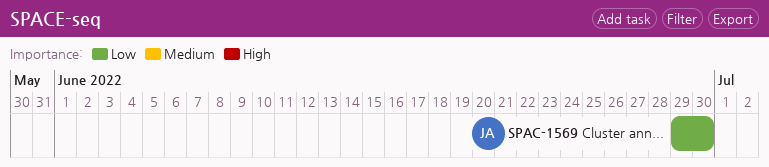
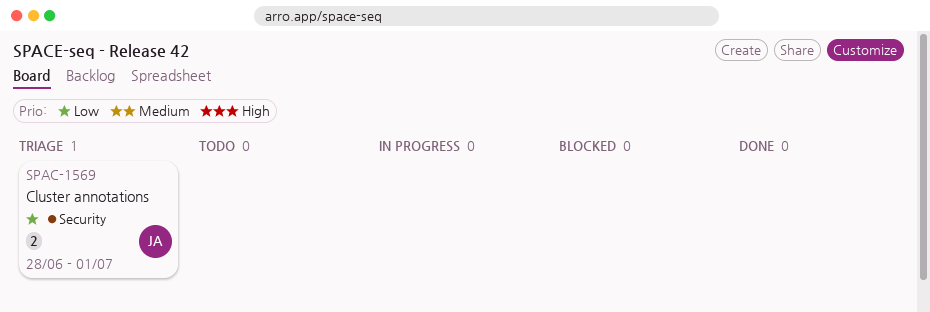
SPAC-1569, start: Jun 29 -> Jun 28
SPAC-1569, due: Jun 30 -> Jul 1

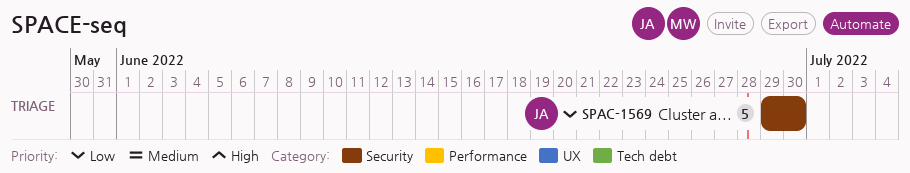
SPAC-1569, estimate: 2 -> 5
SPAC-1569, start: Jun 28 -> Jun 29
SPAC-1569, due: Jul 1 -> Jun 30

